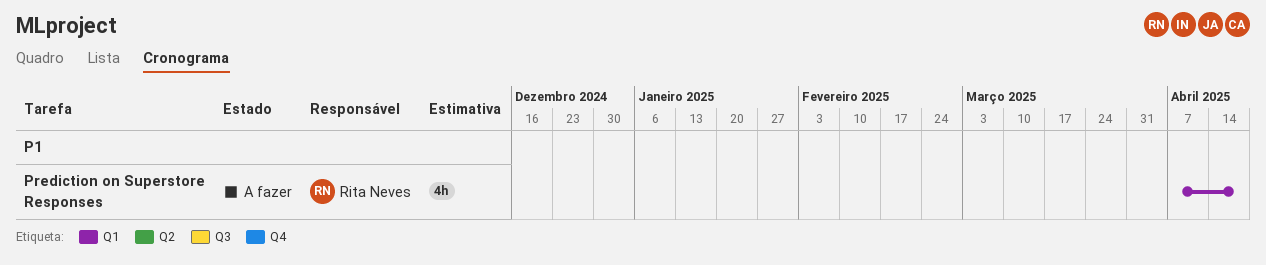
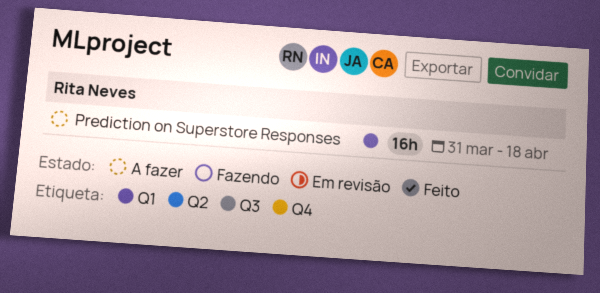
Prediction on Superstore Responses, estimate: 4h -> 16h
Prediction on Superstore Responses, start: Apr 7 -> Mar 31

